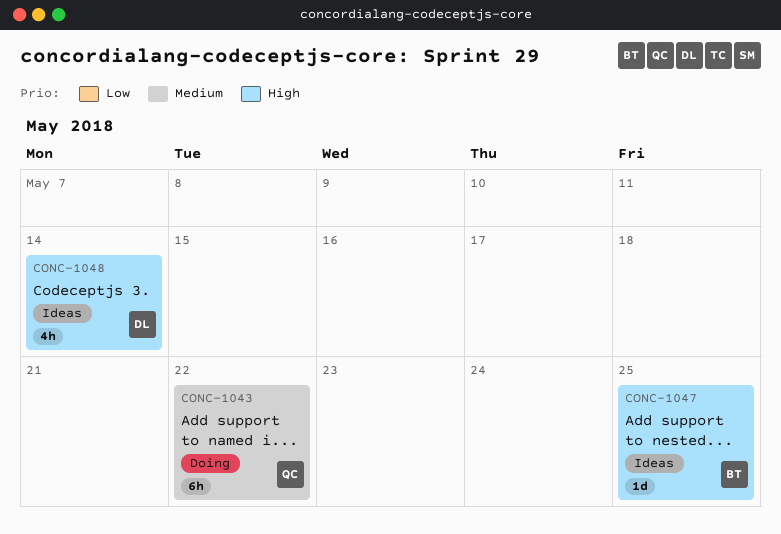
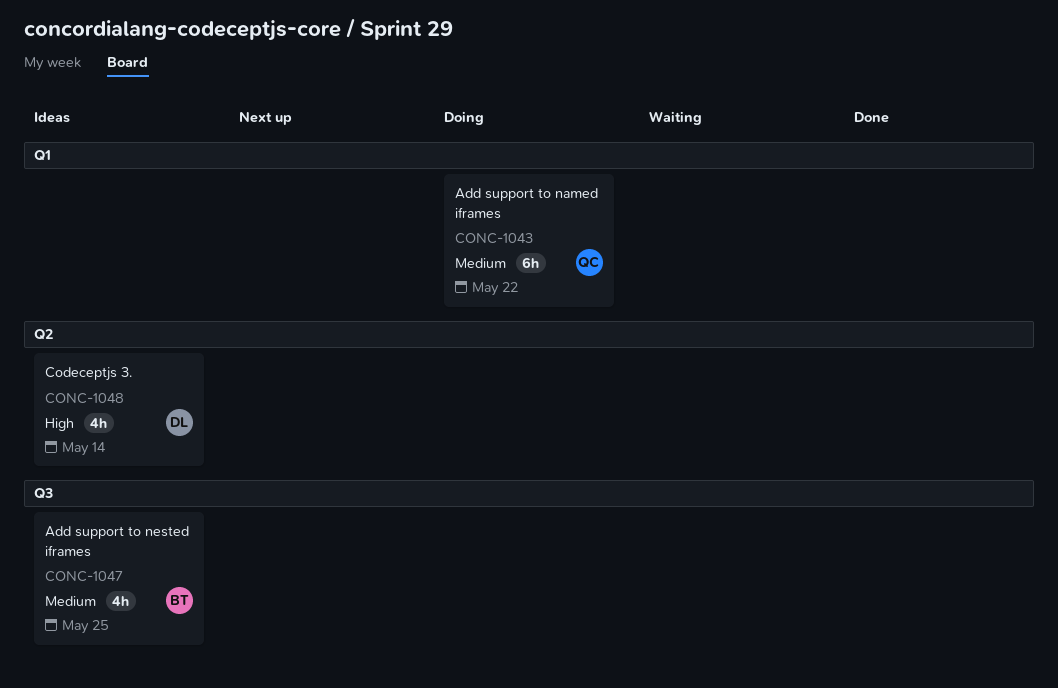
CONC-1047, priority: High -> Medium
CONC-1047, estimate: 1d -> 4h

